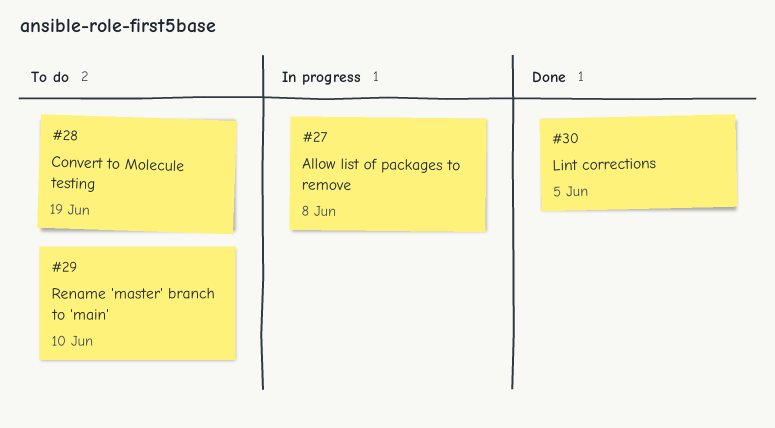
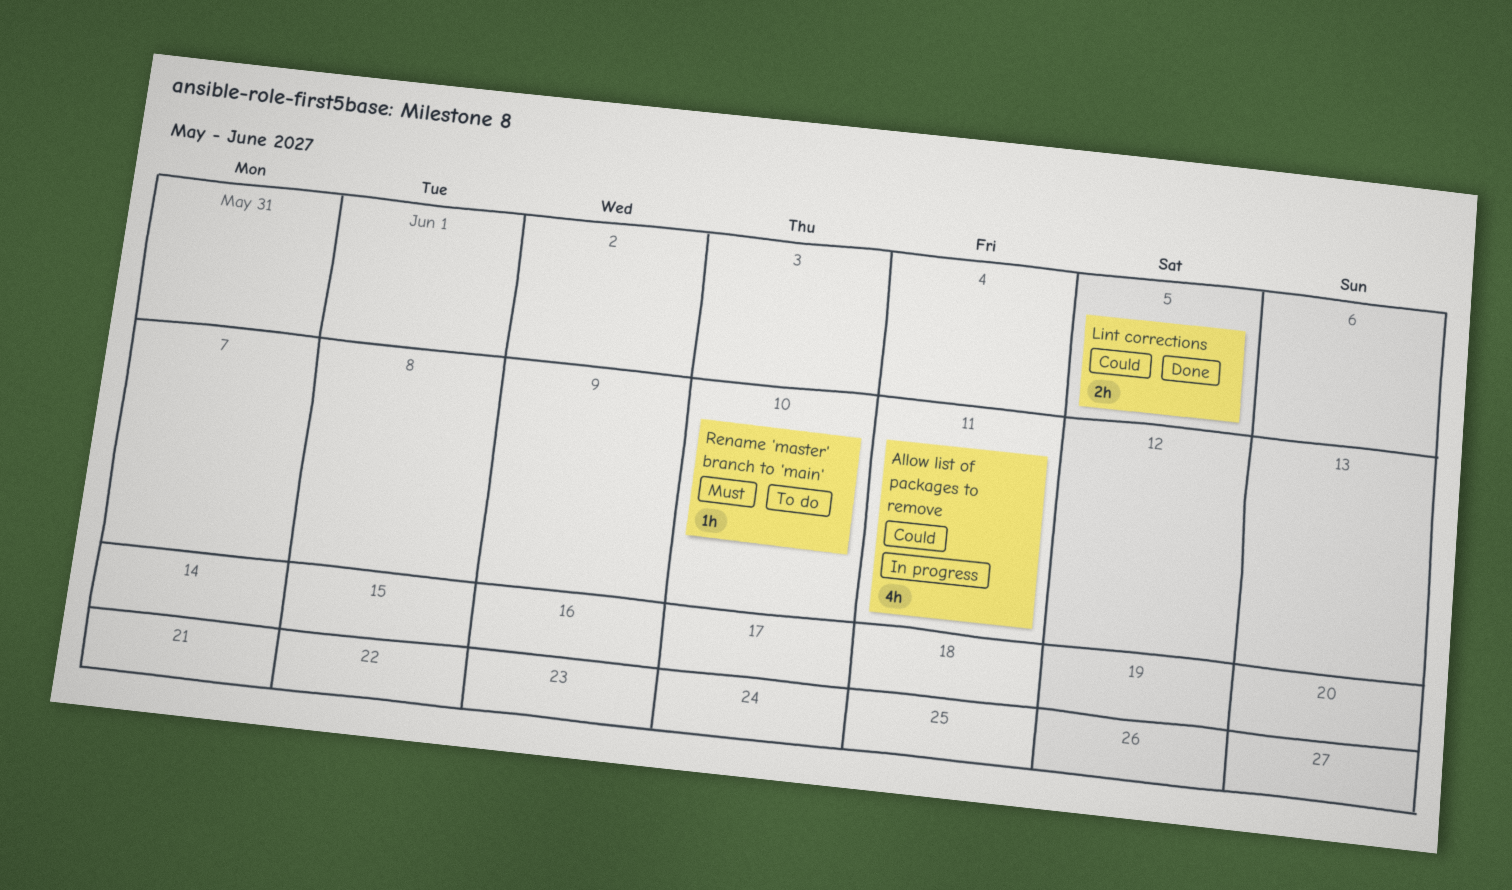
Allow list of packages to remove, due: Jun 8 -> Jun 11
Convert to Molecule testing: present -> none

